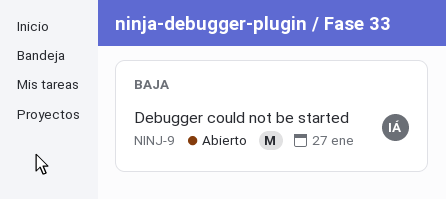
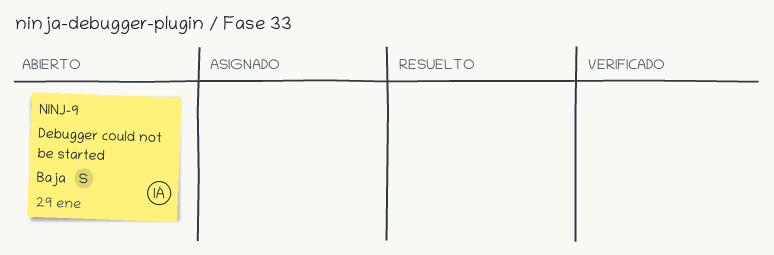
NINJ-9, estimate: M -> S
NINJ-9, due: Jan 27 -> Jan 29

